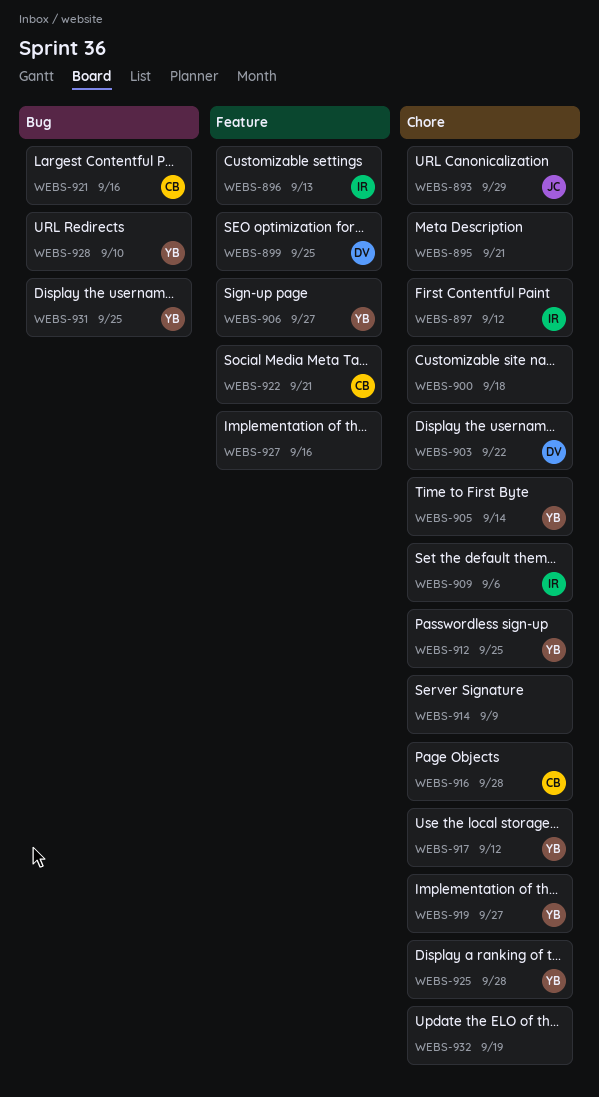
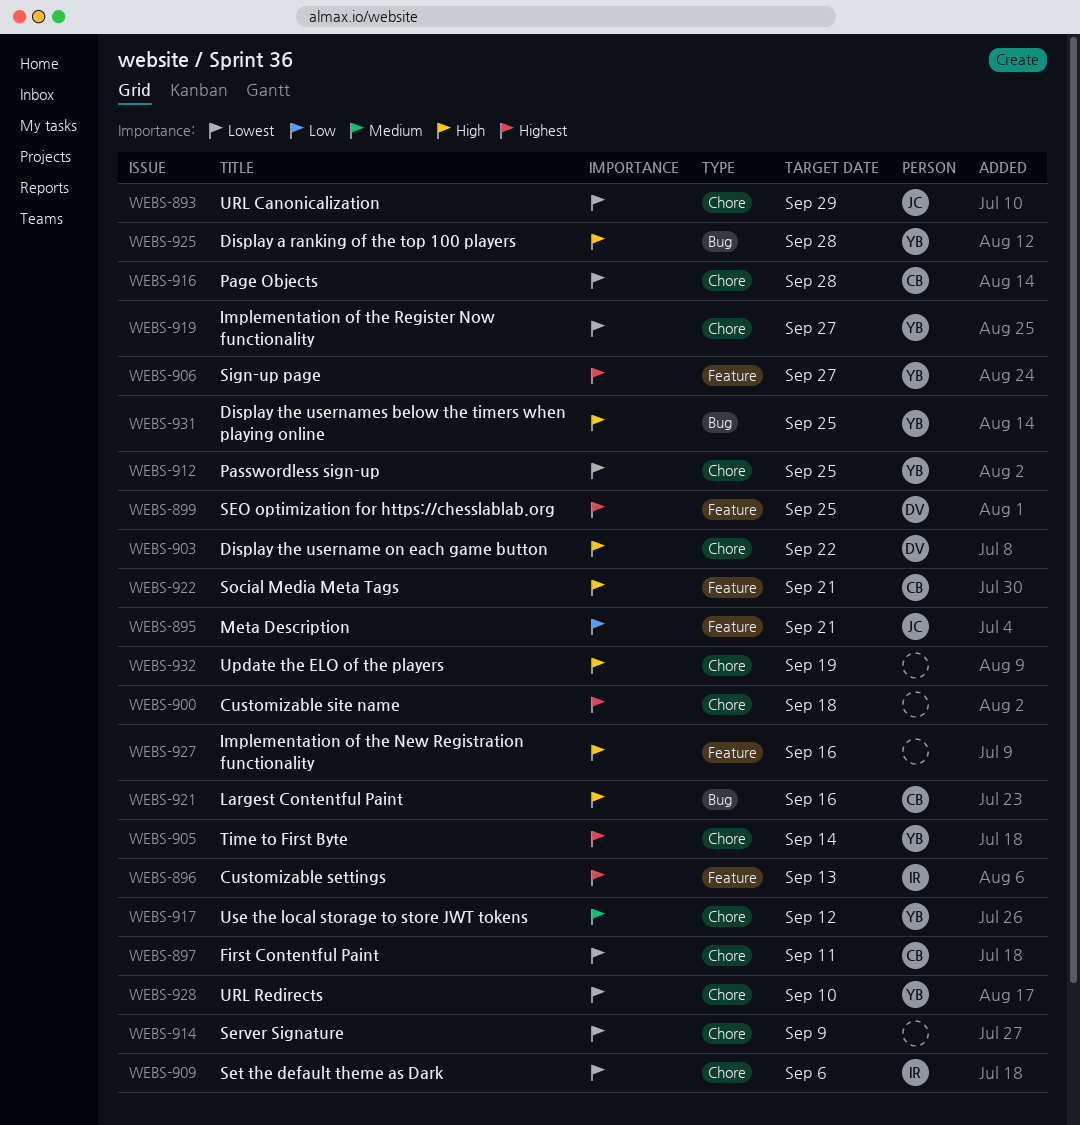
WEBS-895, owner: none -> JC
WEBS-895, label: Chore -> Feature
WEBS-897, owner: IR -> CB
WEBS-897, due: Sep 12 -> Sep 11
WEBS-925, label: Chore -> Bug
WEBS-928, label: Bug -> Chore

